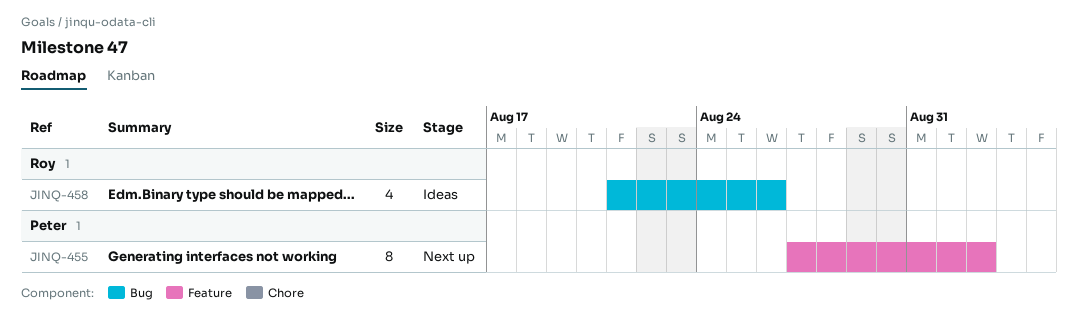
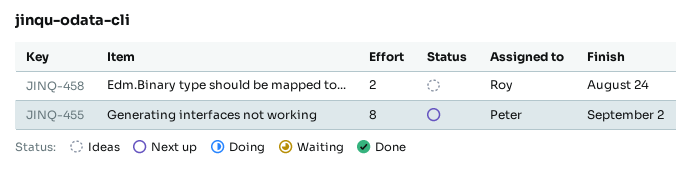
JINQ-458, estimate: 4 -> 2
JINQ-458, due: Aug 26 -> Aug 24

